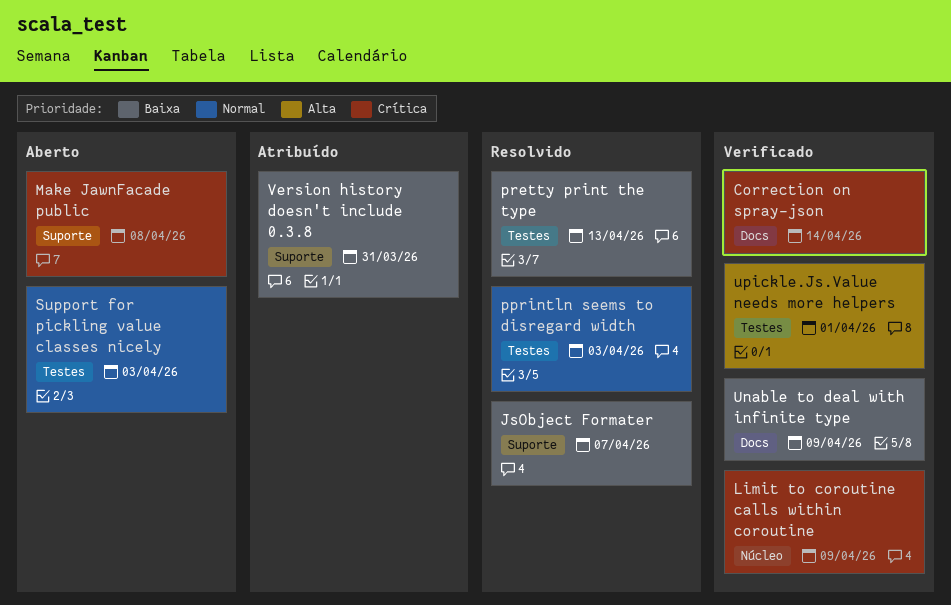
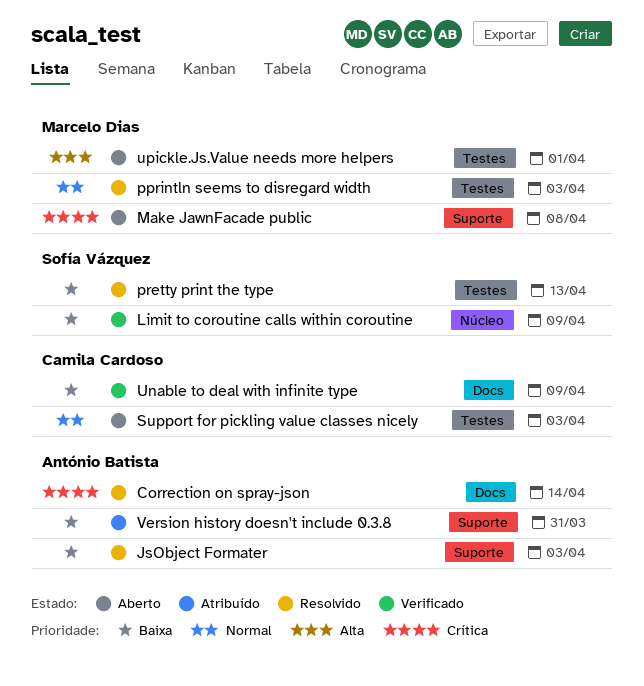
Correction on spray-json, status: Verificado -> Resolvido
JsObject Formater, due: Apr 7 -> Apr 3
Limit to coroutine calls within coroutine, priority: Crítica -> Baixa
upickle.Js.Value needs more helpers, status: Verificado -> Aberto

